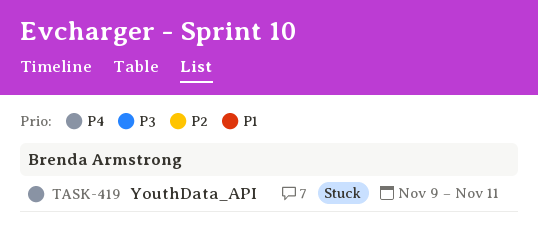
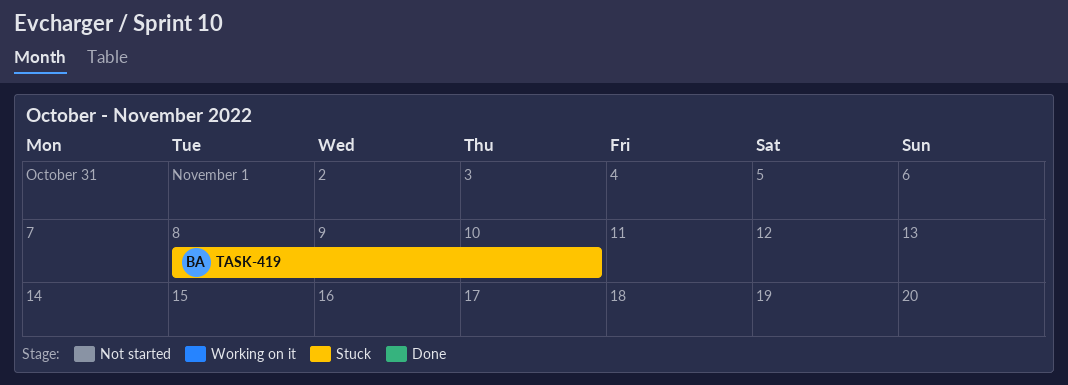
TASK-419, start: Nov 9 -> Nov 8
TASK-419, due: Nov 11 -> Nov 10

